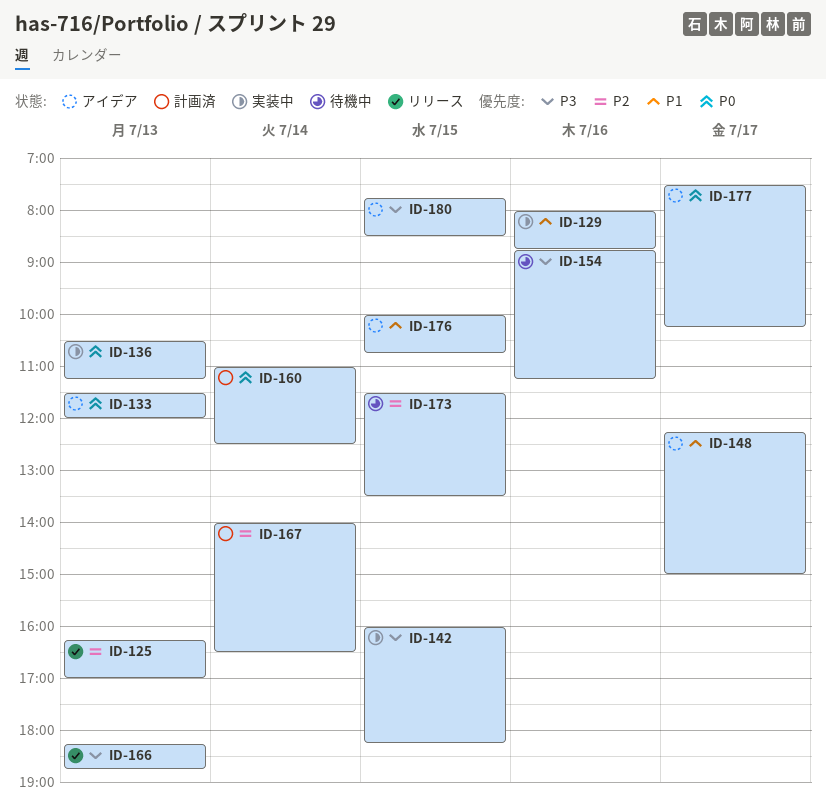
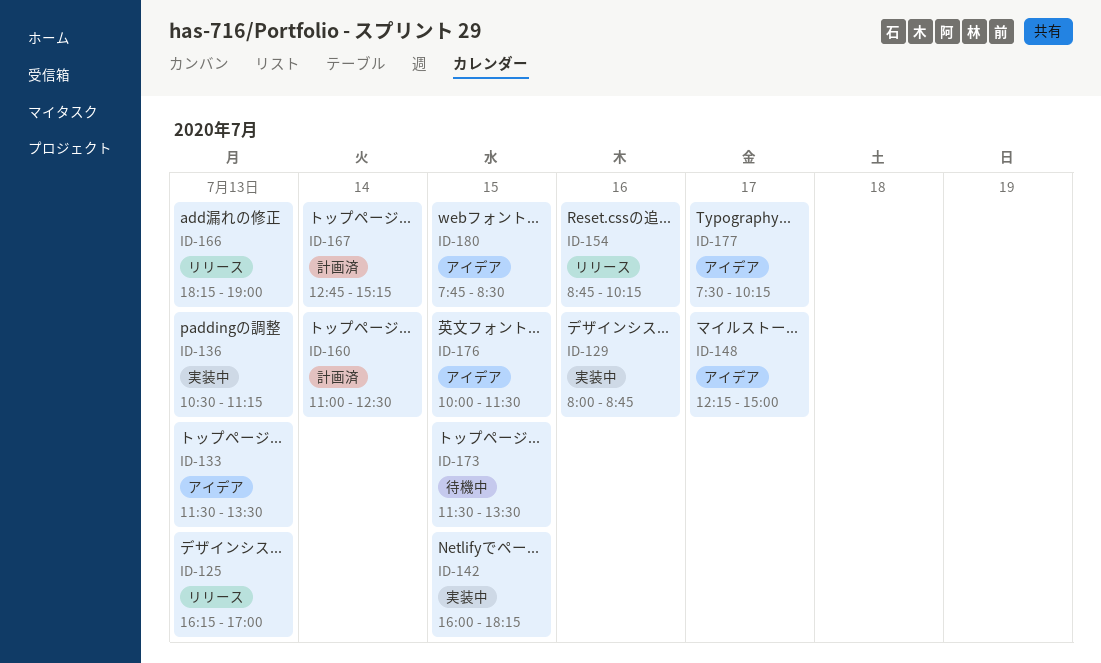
ID-133, ends: 12:00 -> 13:30
ID-154, status: 待機中 -> リリース
ID-154, ends: 11:15 -> 10:15
ID-166, ends: 18:45 -> 19:00
ID-167, begins: 14:00 -> 12:45
ID-167, ends: 16:30 -> 15:15
ID-176, ends: 10:45 -> 11:30

